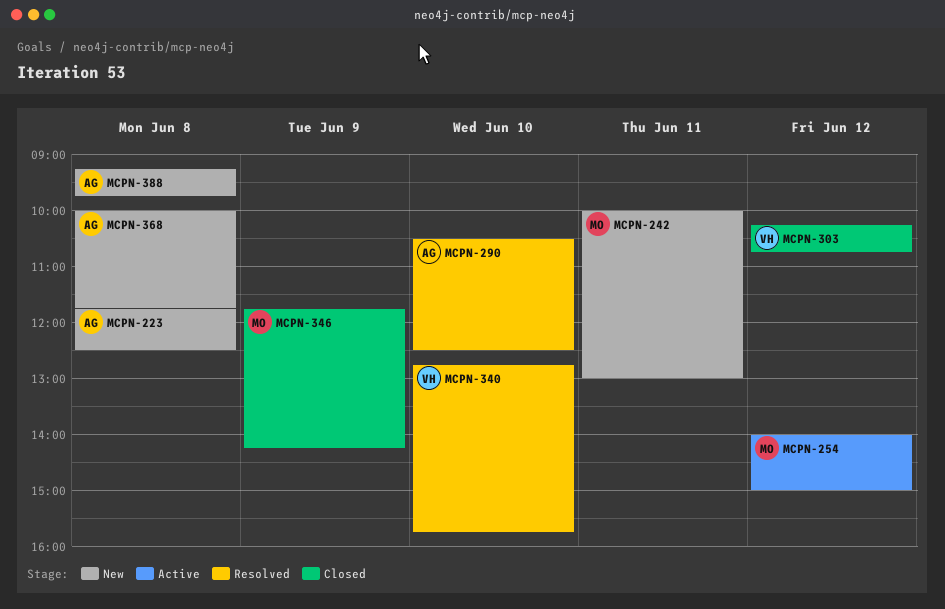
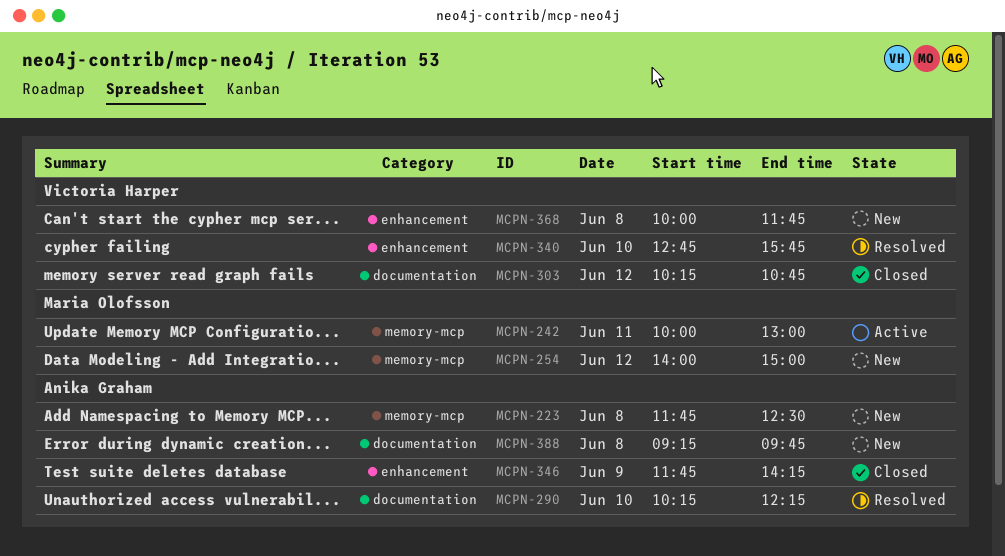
MCPN-242, status: New -> Active
MCPN-254, status: Active -> New
MCPN-290, begins: 10:30 -> 10:15
MCPN-290, ends: 12:30 -> 12:15
MCPN-346, owner: Maria Olofsson -> Anika Graham
MCPN-368, owner: Anika Graham -> Victoria Harper

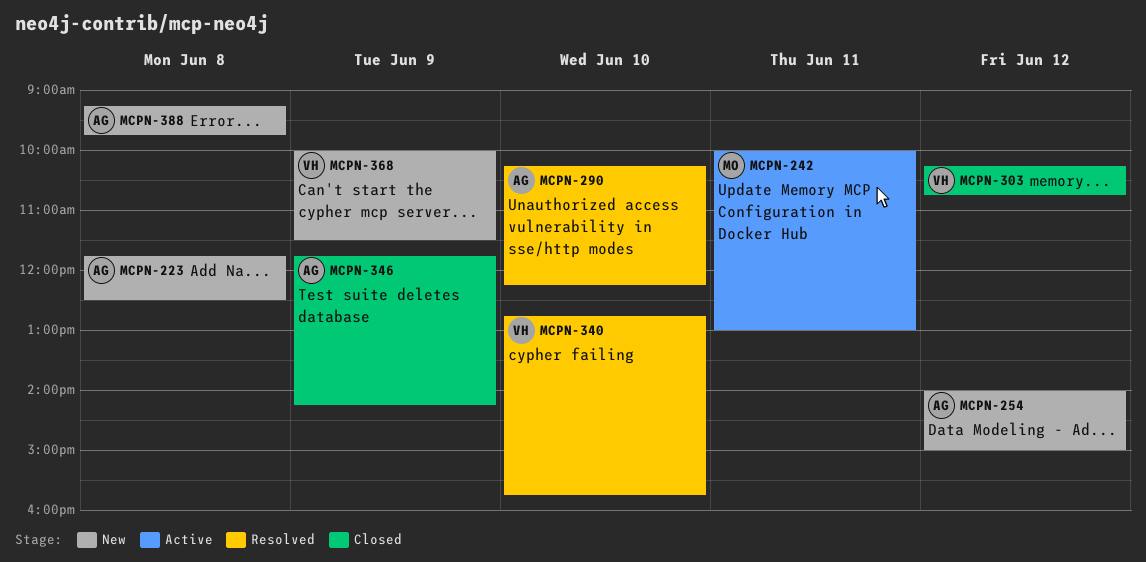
MCPN-254, owner: Maria Olofsson -> Anika Graham
MCPN-368, day: Jun 8 -> Jun 9
MCPN-368, ends: 11:45 -> 11:30

